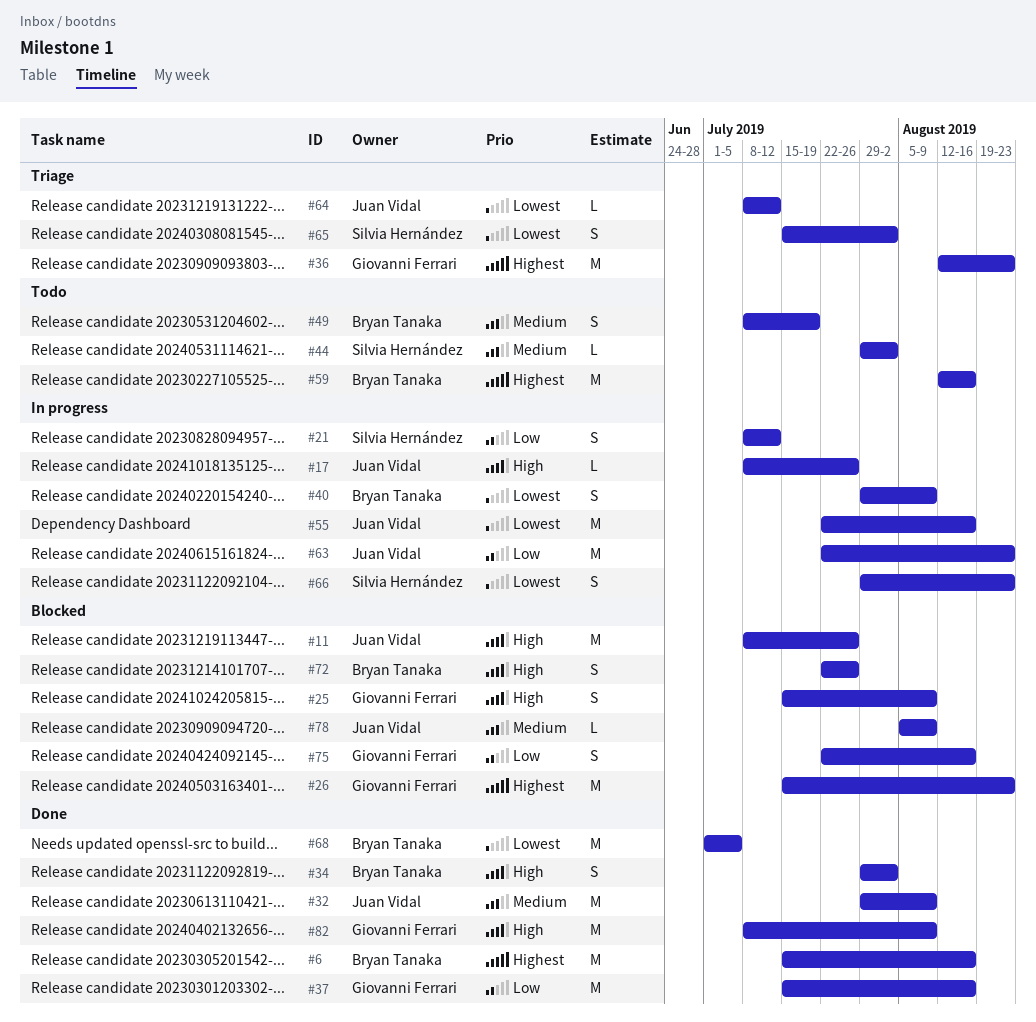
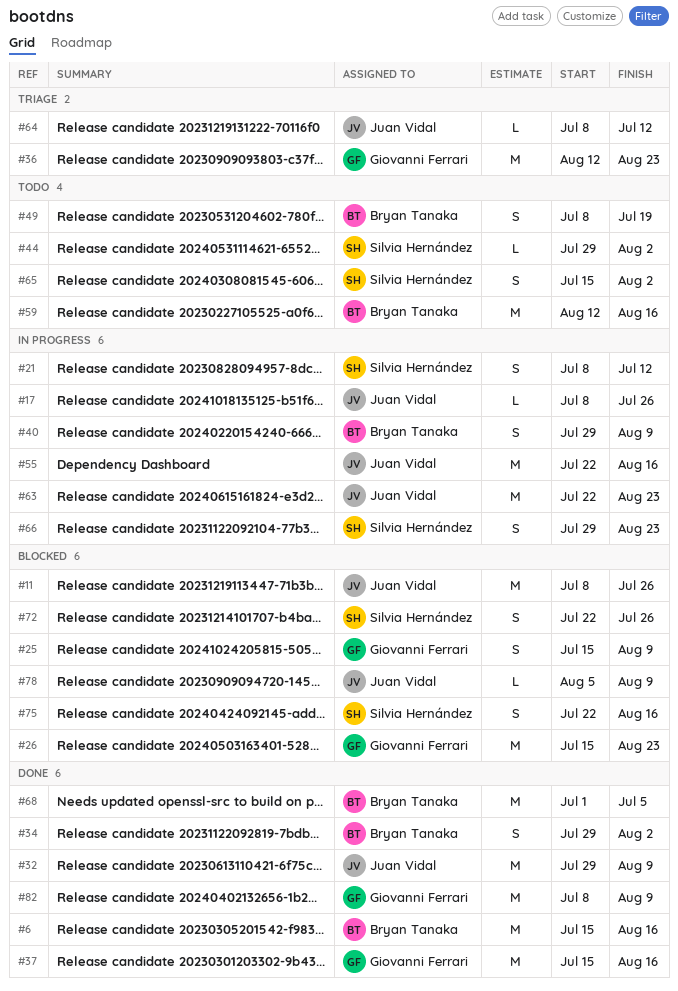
#65, status: Triage -> Todo
#72, owner: Bryan Tanaka -> Silvia Hernández
#75, owner: Giovanni Ferrari -> Silvia Hernández

